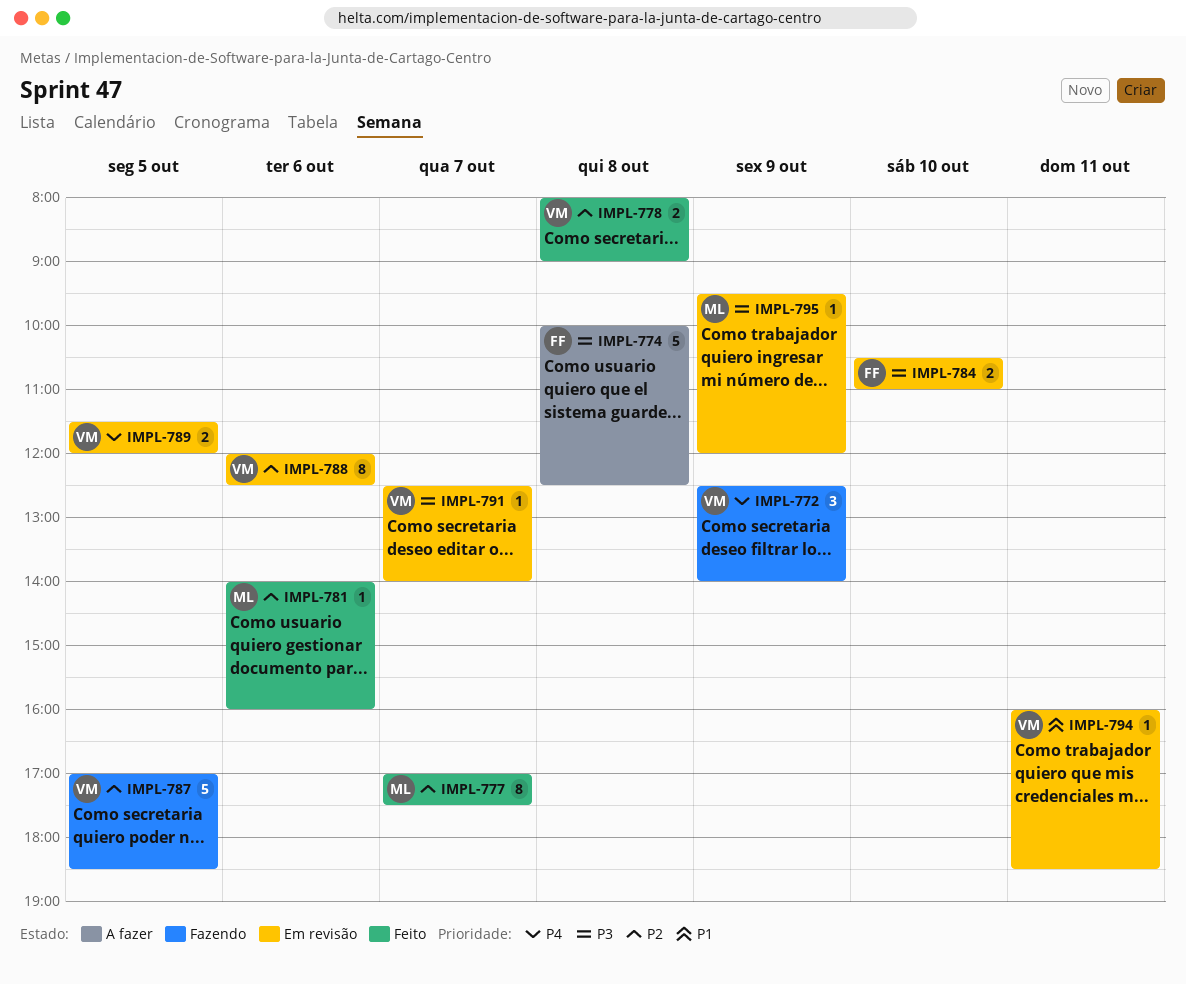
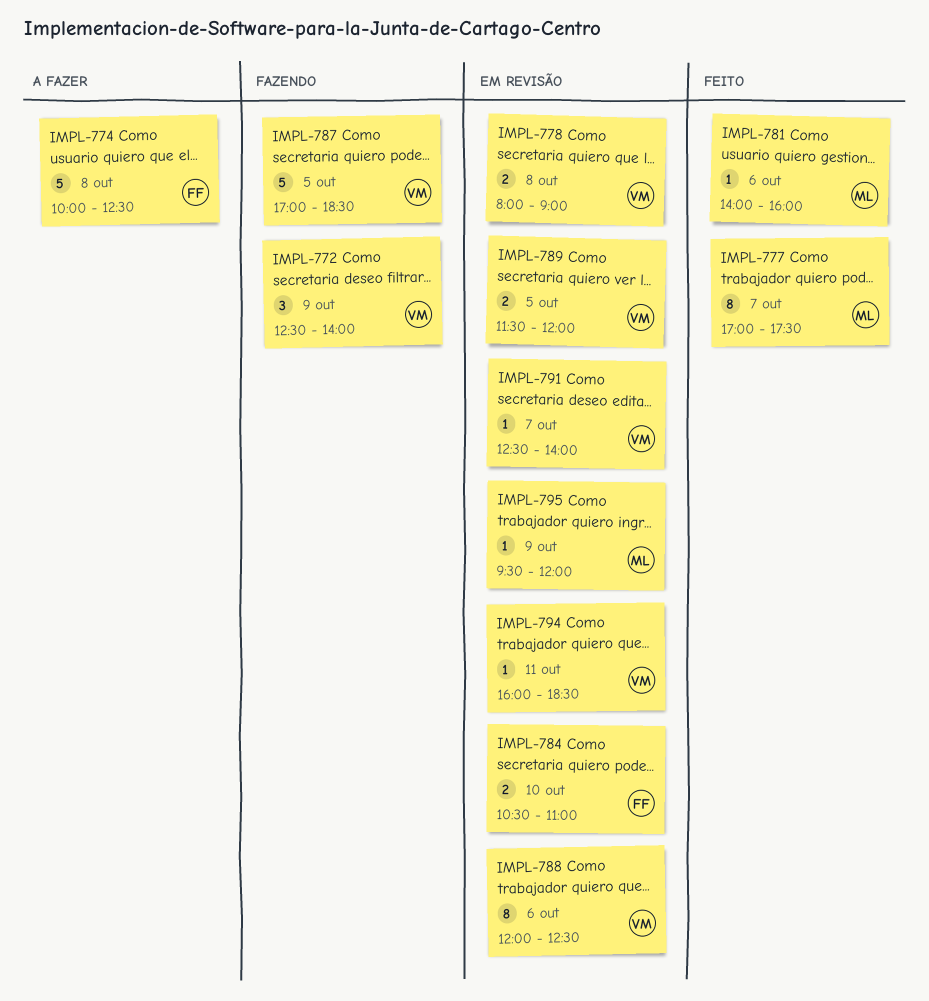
IMPL-778, status: Feito -> Em revisão

